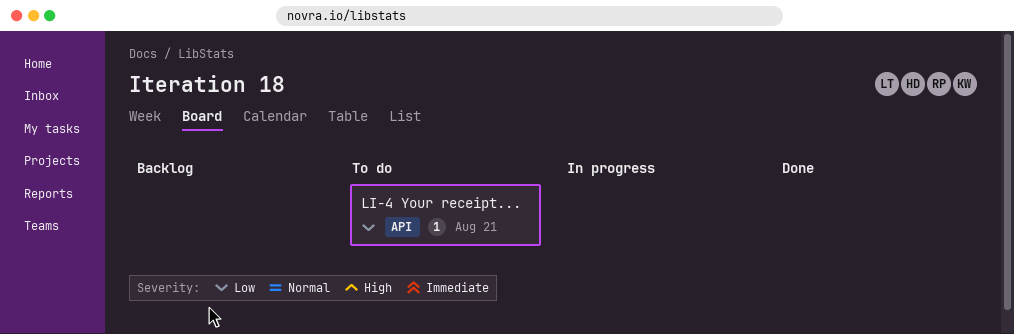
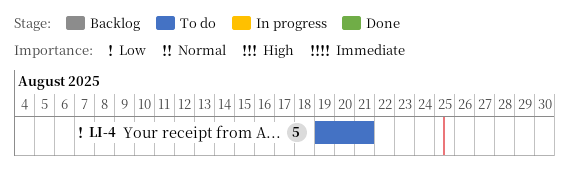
LI-4, estimate: 1 -> 5

